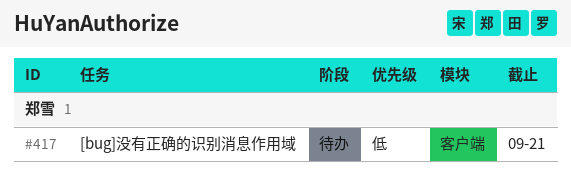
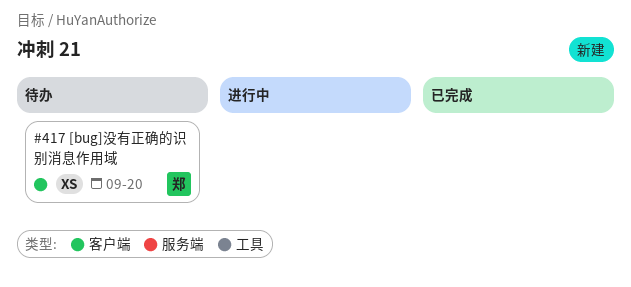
#417, due: Sep 21 -> Sep 20

